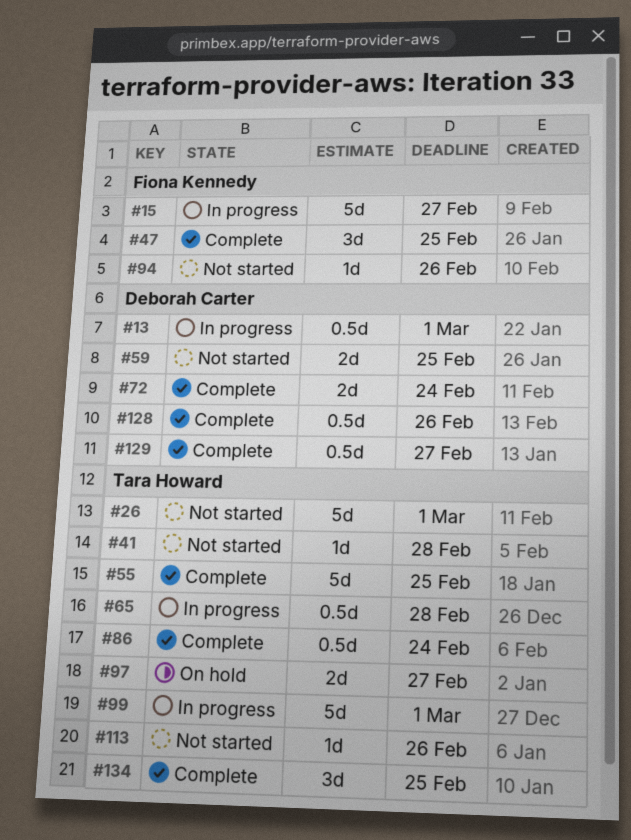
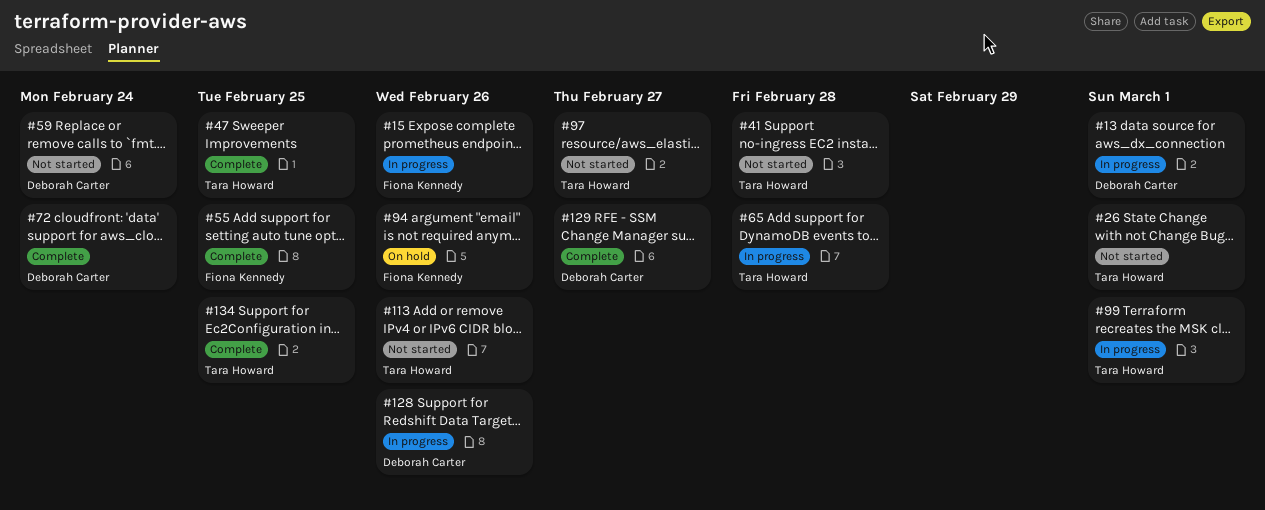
#15, due: Feb 27 -> Feb 26
#47, owner: Fiona Kennedy -> Tara Howard
#55, owner: Tara Howard -> Fiona Kennedy
#59, due: Feb 25 -> Feb 24
#86: present -> none
#94, status: Not started -> On hold
#97, status: On hold -> Not started
#128, status: Complete -> In progress

